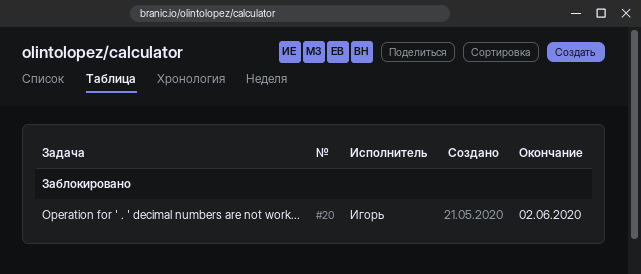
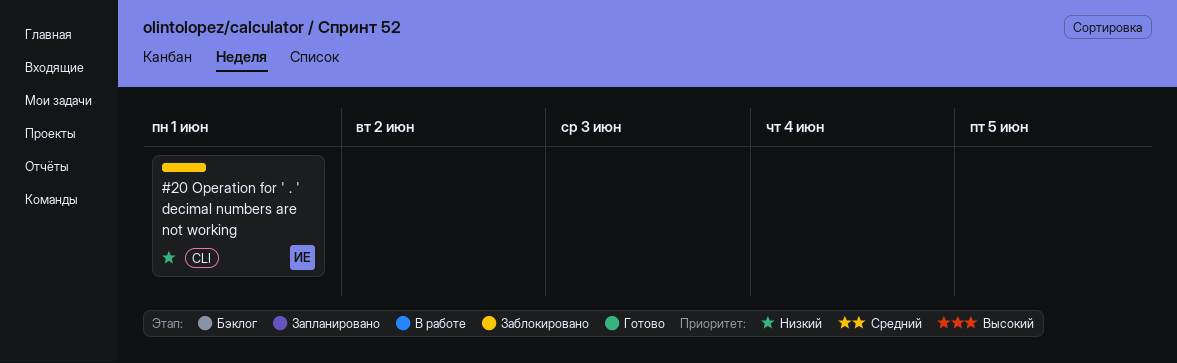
#20, due: Jun 2 -> Jun 1

